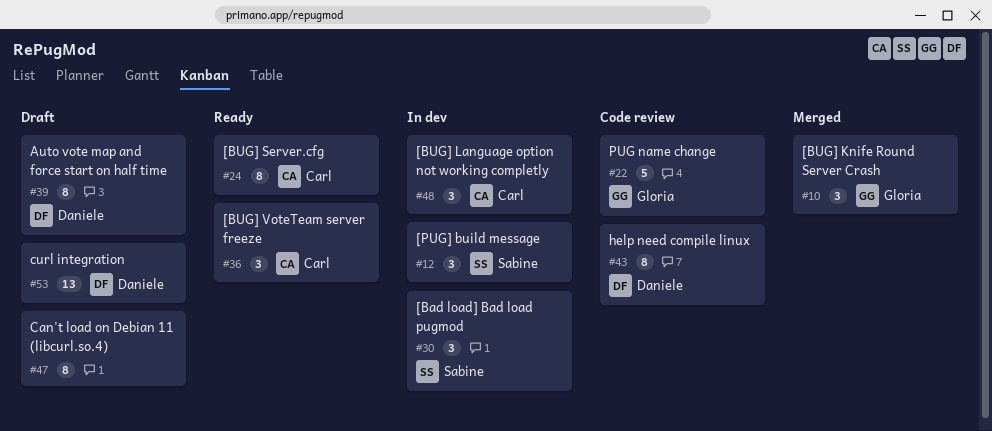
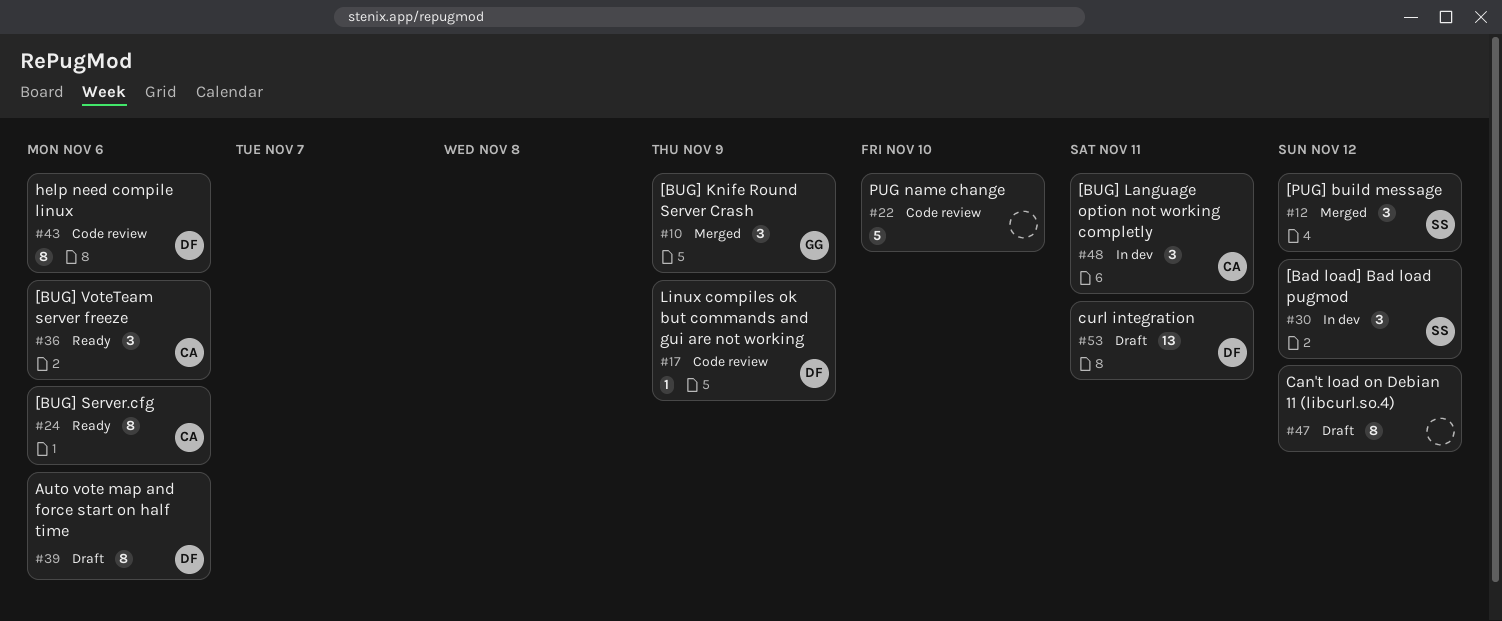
#12, status: In dev -> Merged
#17: none -> present
#22, owner: Gloria -> none

